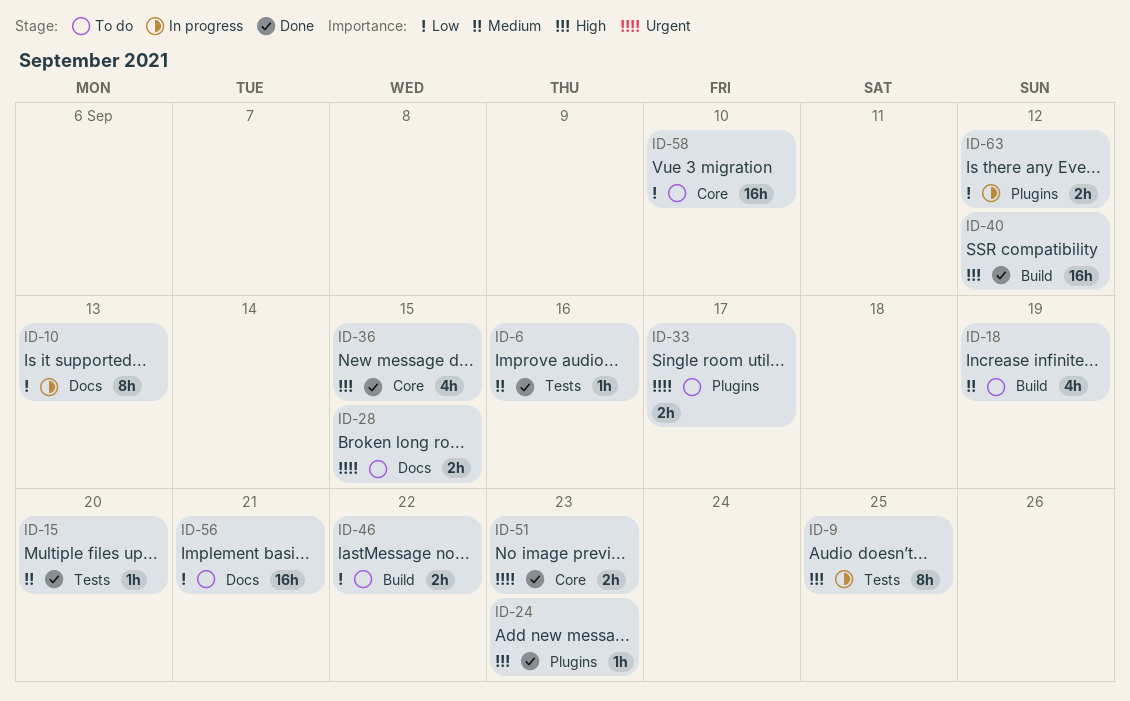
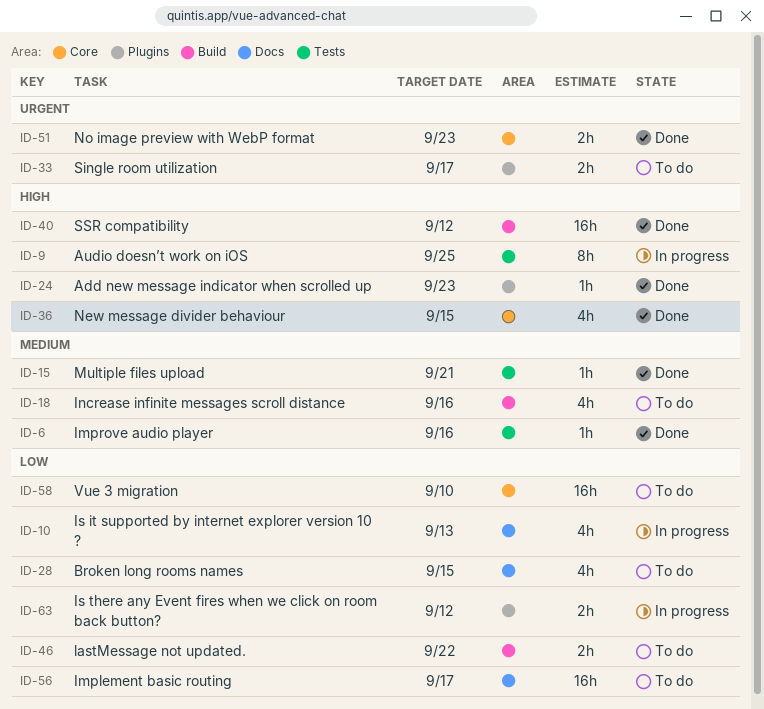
ID-10, estimate: 8h -> 4h
ID-15, due: Sep 20 -> Sep 21
ID-18, due: Sep 19 -> Sep 16
ID-28, priority: Urgent -> Low
ID-28, estimate: 2h -> 4h
ID-56, due: Sep 21 -> Sep 17

